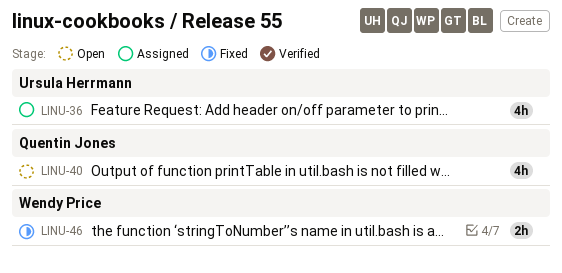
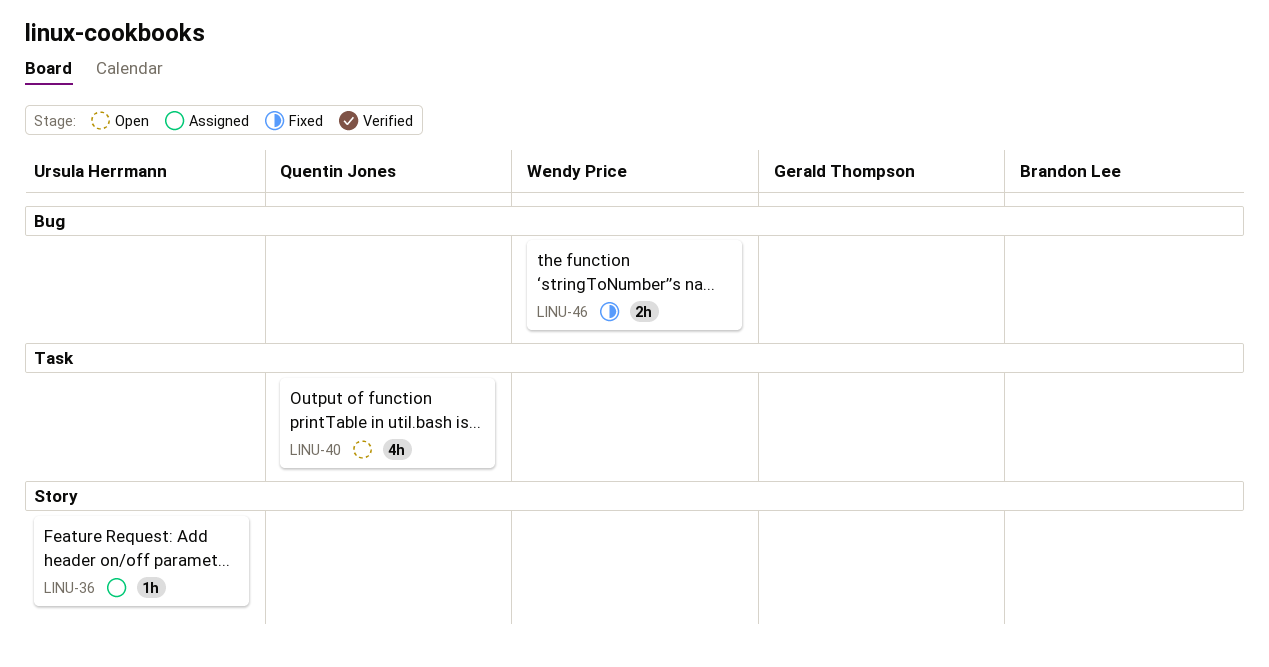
LINU-36, estimate: 4h -> 1h

